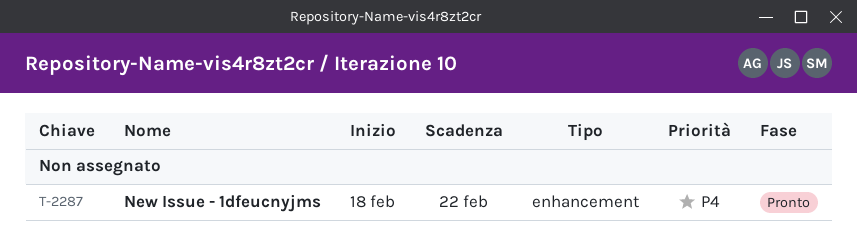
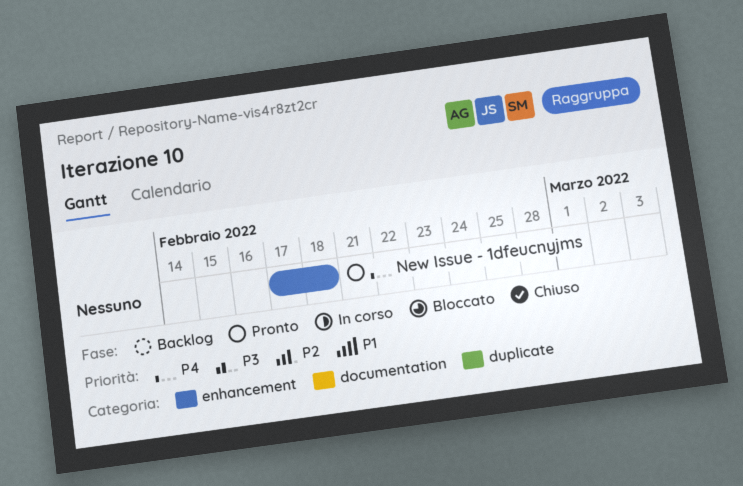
New Issue - 1dfeucnyjms, start: Feb 18 -> Feb 17
New Issue - 1dfeucnyjms, due: Feb 22 -> Feb 18

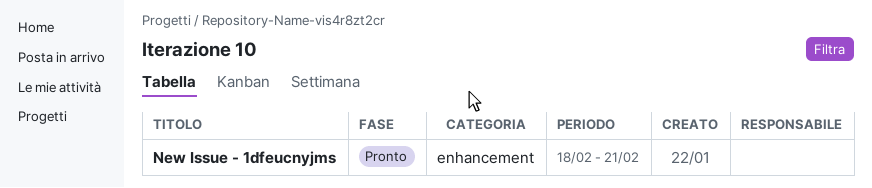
New Issue - 1dfeucnyjms, start: Feb 17 -> Feb 18
New Issue - 1dfeucnyjms, due: Feb 18 -> Feb 21

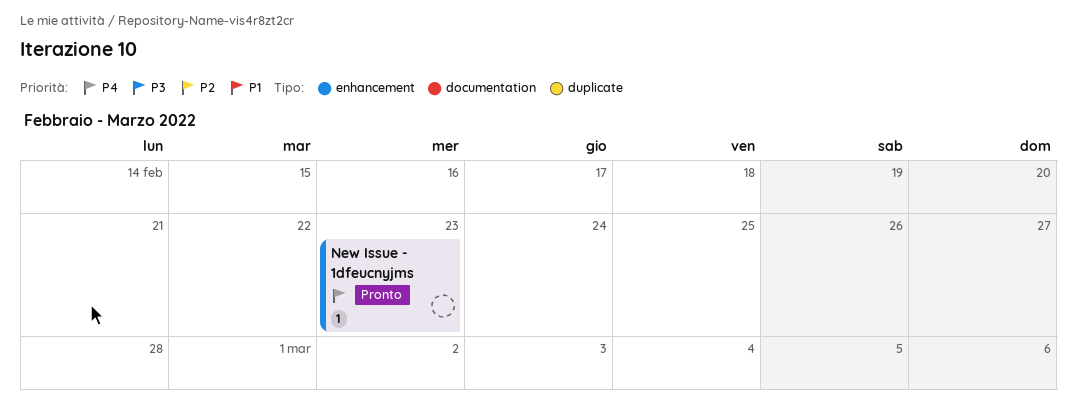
New Issue - 1dfeucnyjms, due: Feb 21 -> Feb 23

